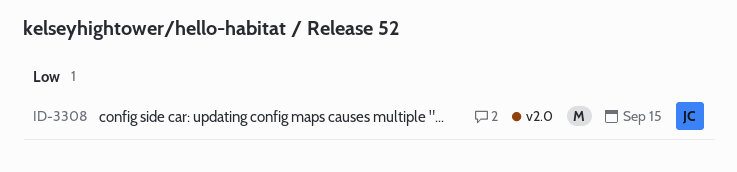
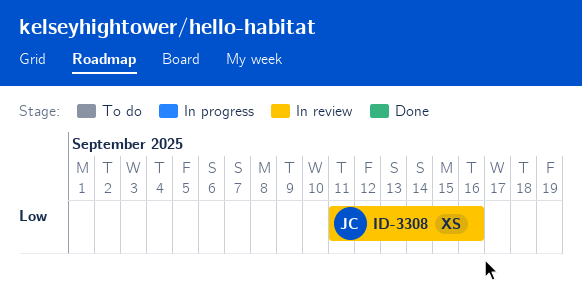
ID-3308, estimate: M -> XS
ID-3308, due: Sep 15 -> Sep 16

